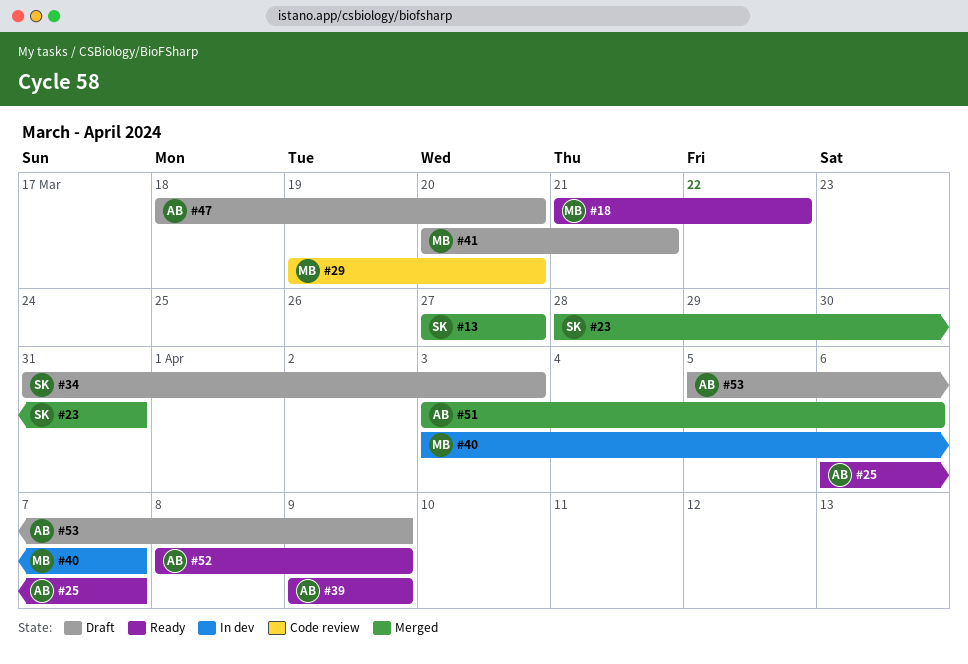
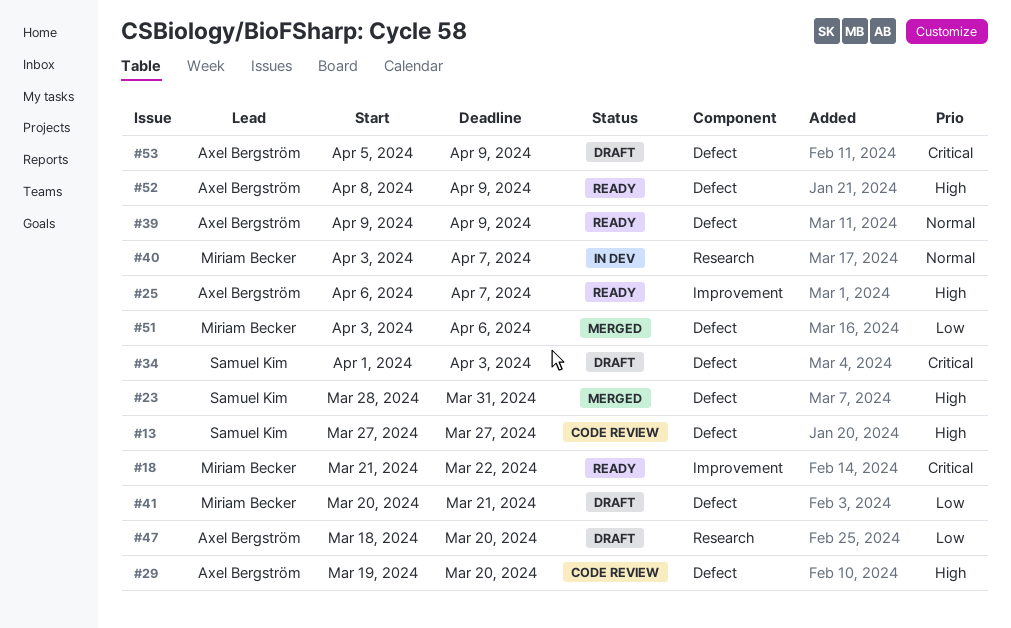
#13, status: Merged -> Code review
#29, owner: Miriam Becker -> Axel Bergström
#34, start: Mar 31 -> Apr 1
#51, owner: Axel Bergström -> Miriam Becker

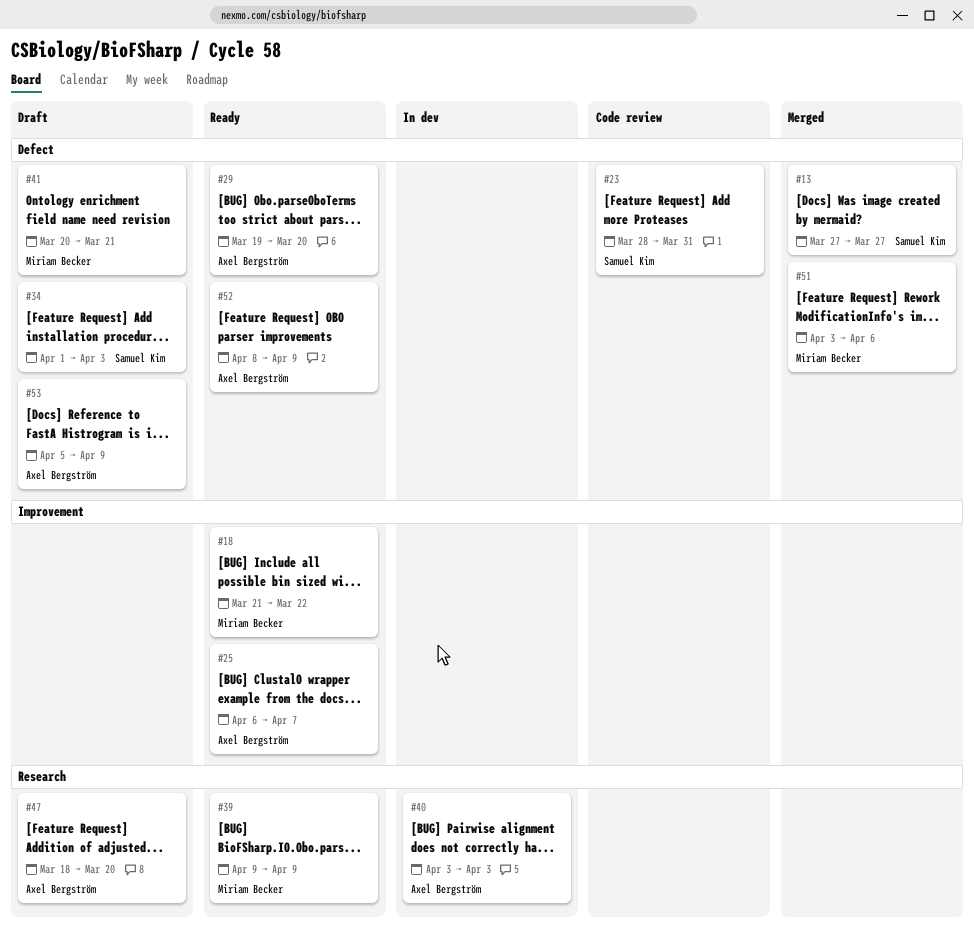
#13, status: Code review -> Merged
#23, status: Merged -> Code review
#29, status: Code review -> Ready
#39, owner: Axel Bergström -> Miriam Becker
#39, label: Defect -> Research
#40, owner: Miriam Becker -> Axel Bergström
#40, due: Apr 7 -> Apr 3

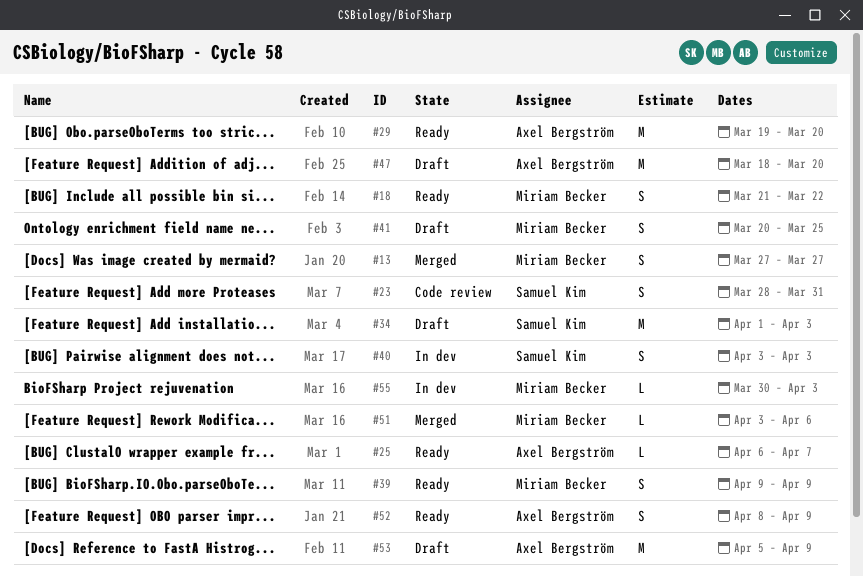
#13, owner: Samuel Kim -> Miriam Becker
#40, owner: Axel Bergström -> Samuel Kim
#41, due: Mar 21 -> Mar 25
#55: none -> present

